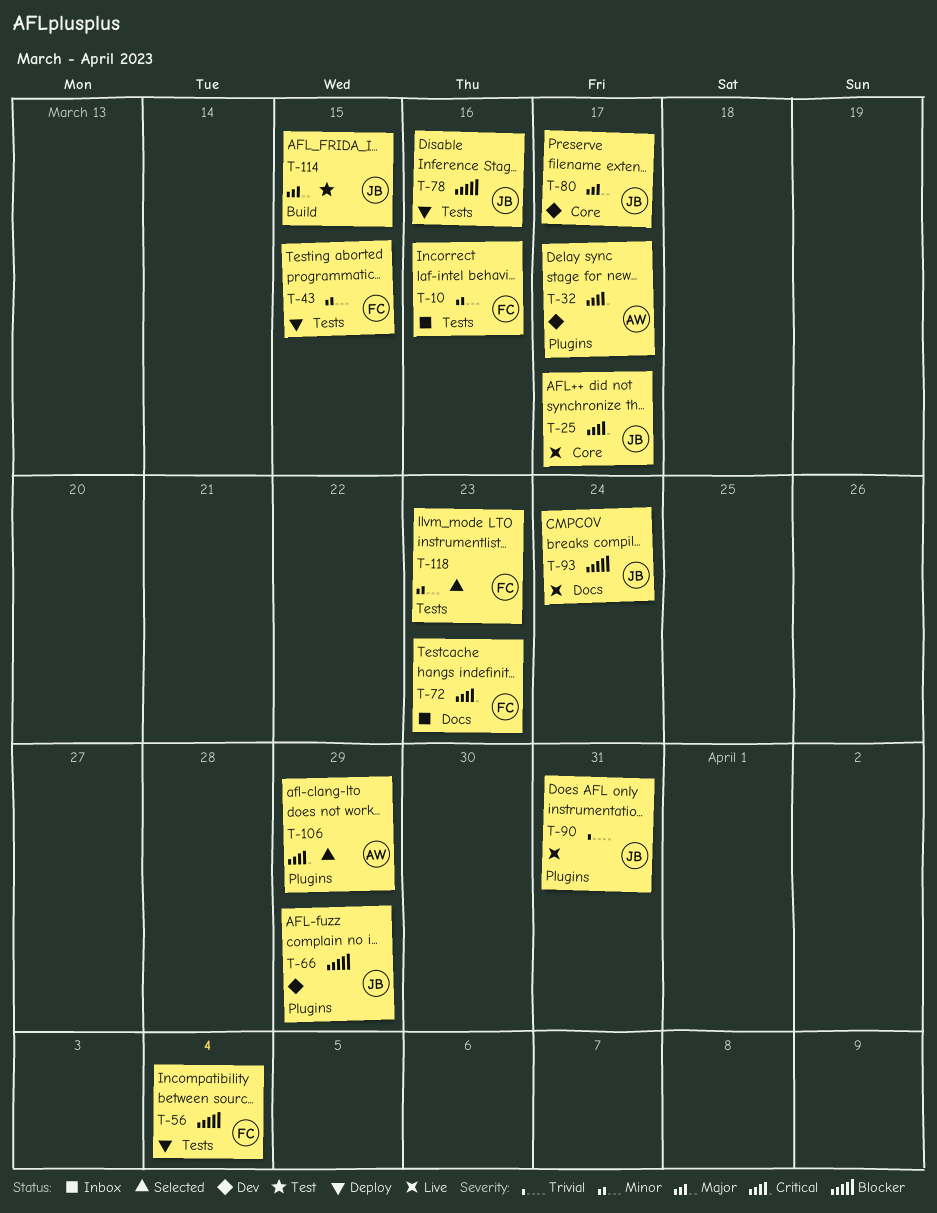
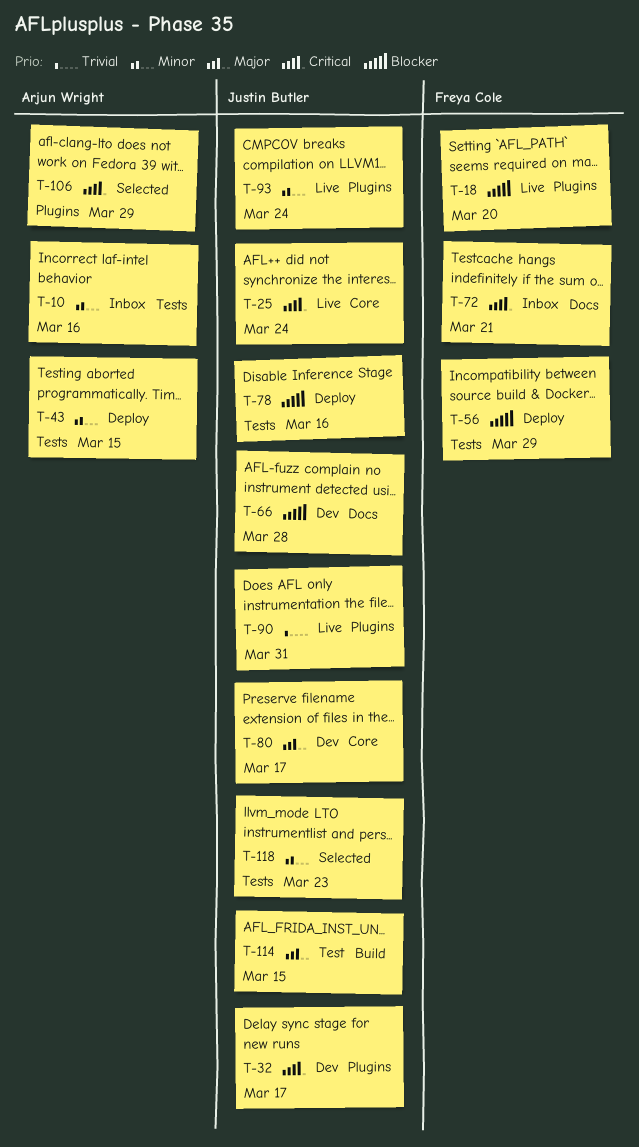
T-10, owner: Freya Cole -> Arjun Wright
T-18: none -> present
T-25, due: Mar 17 -> Mar 24
T-32, owner: Arjun Wright -> Justin Butler
T-43, owner: Freya Cole -> Arjun Wright
T-56, due: Apr 4 -> Mar 29
T-66, label: Plugins -> Docs
T-66, due: Mar 29 -> Mar 28
T-72, due: Mar 23 -> Mar 21
T-93, priority: Blocker -> Minor
T-93, label: Docs -> Plugins
T-118, owner: Freya Cole -> Justin Butler

